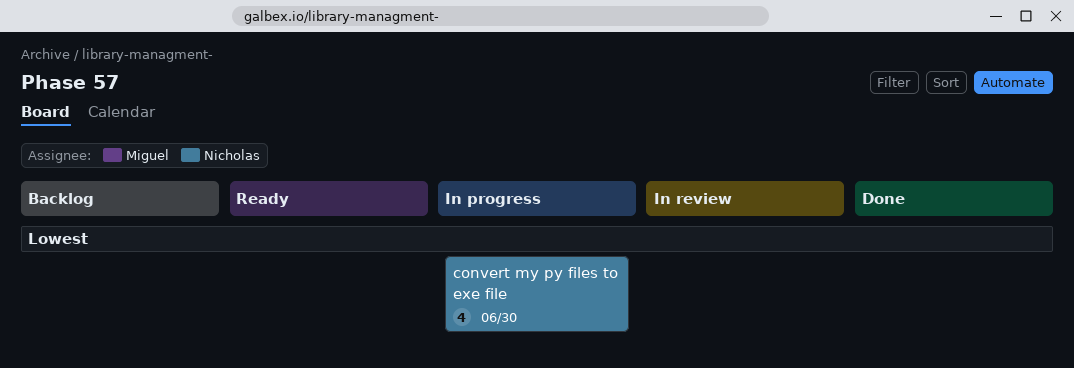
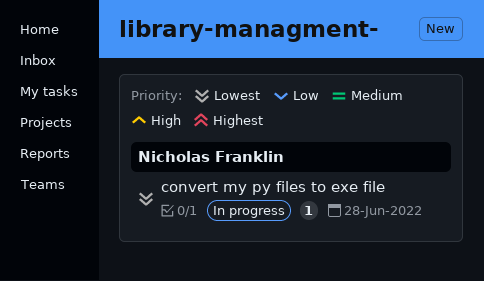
convert my py files to exe file, estimate: 4 -> 1
convert my py files to exe file, due: Jun 30 -> Jun 28

